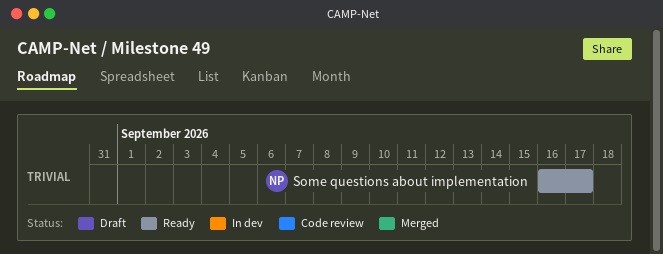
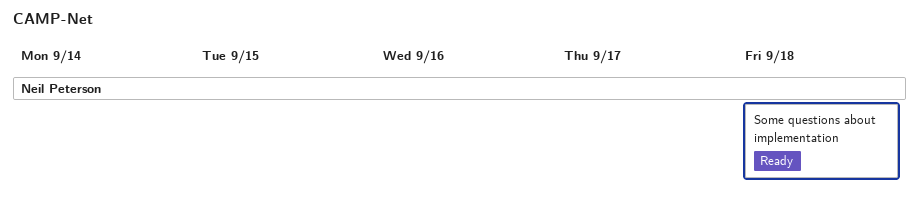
Some questions about implementation, due: Sep 17 -> Sep 18

